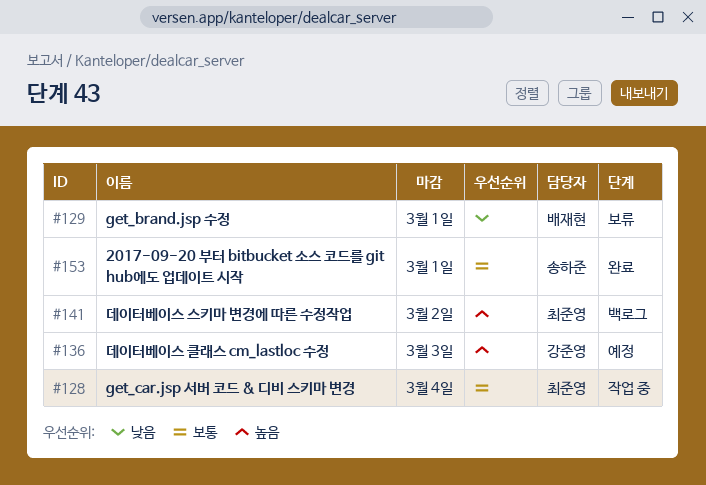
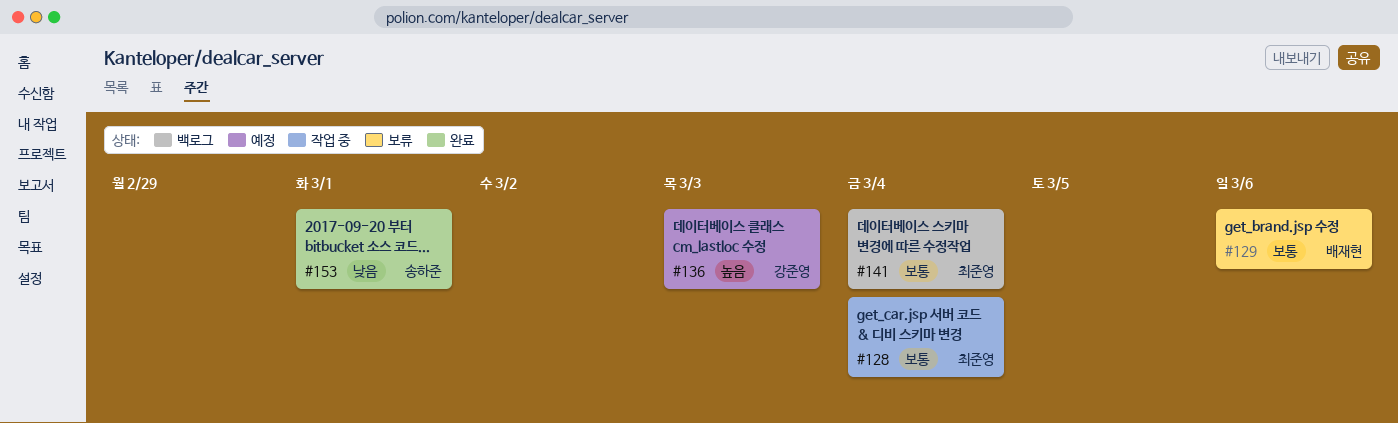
#129, priority: 낮음 -> 보통
#129, due: Mar 1 -> Mar 6
#141, priority: 높음 -> 보통
#141, due: Mar 2 -> Mar 4
#153, priority: 보통 -> 낮음

